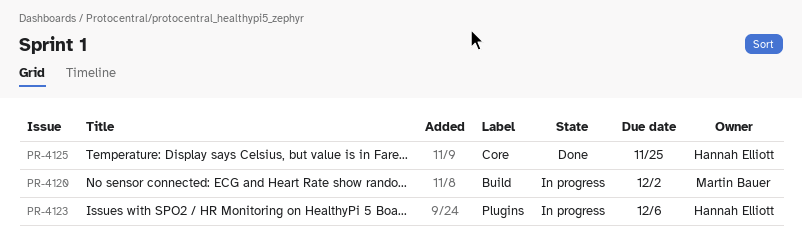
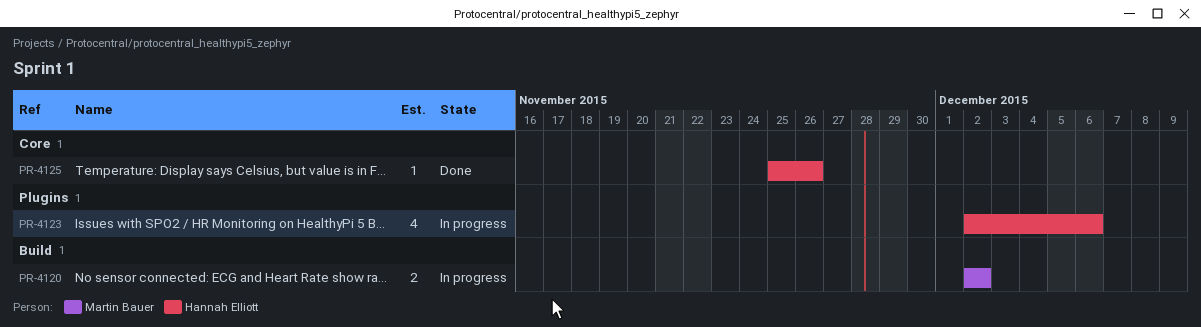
PR-4125, due: Nov 25 -> Nov 26

